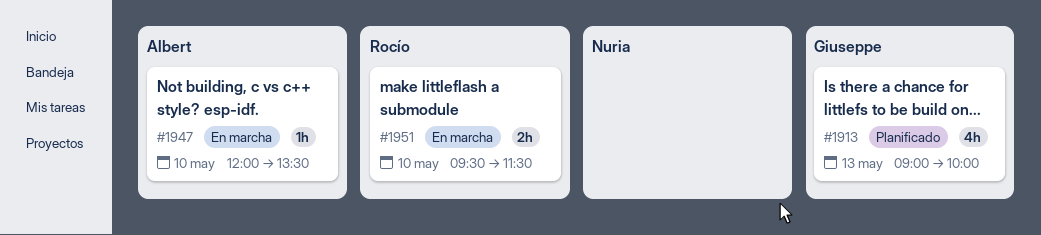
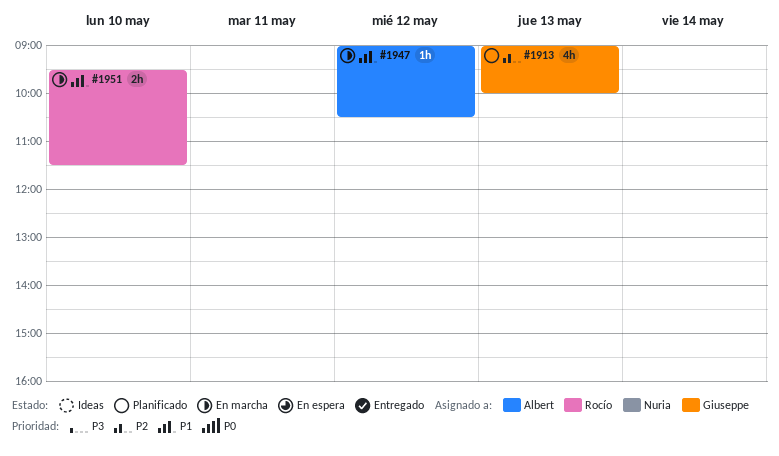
#1947, day: May 10 -> May 12
#1947, begins: 12:00 -> 09:00
#1947, ends: 13:30 -> 10:30

